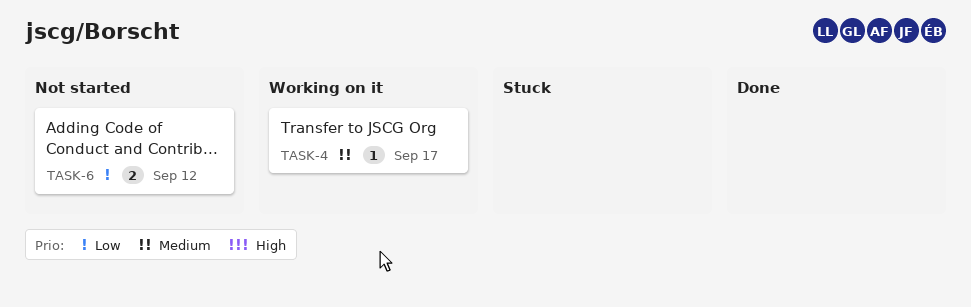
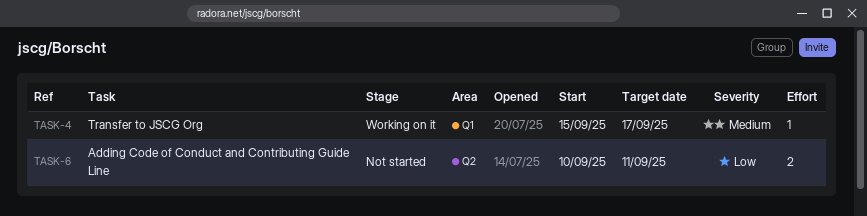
TASK-6, due: Sep 12 -> Sep 11

